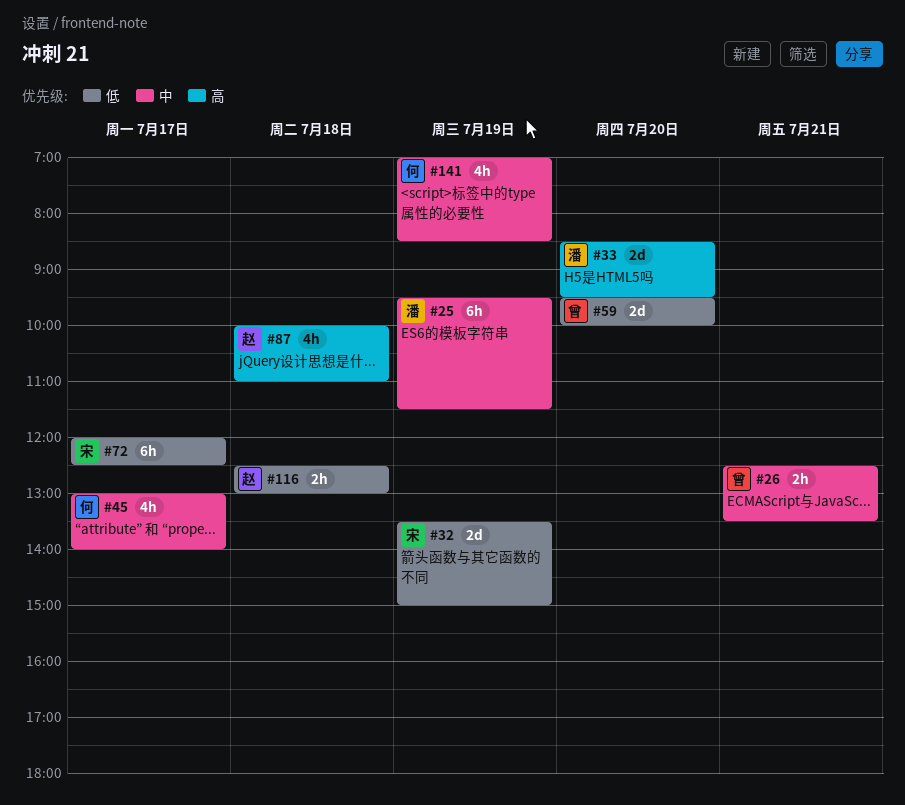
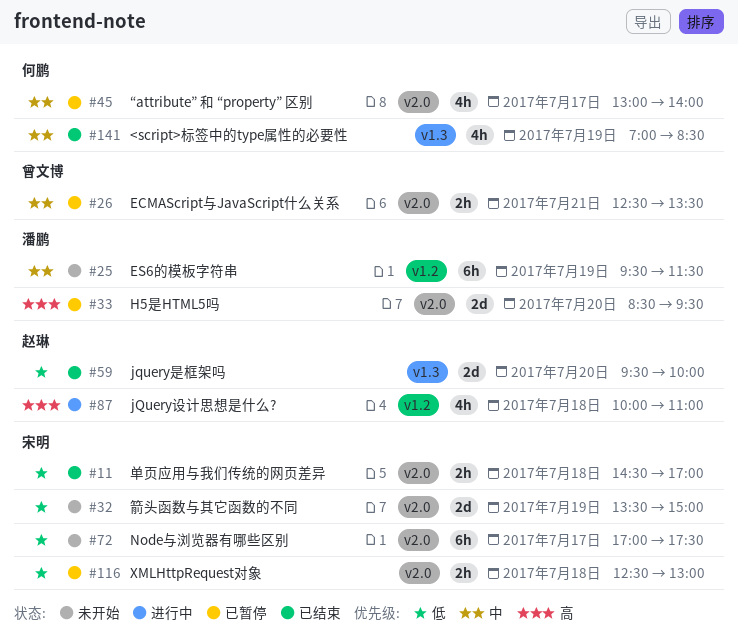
#11: none -> present
#59, owner: 曾文博 -> 赵琳
#72, begins: 12:00 -> 17:00
#72, ends: 12:30 -> 17:30
#116, owner: 赵琳 -> 宋明

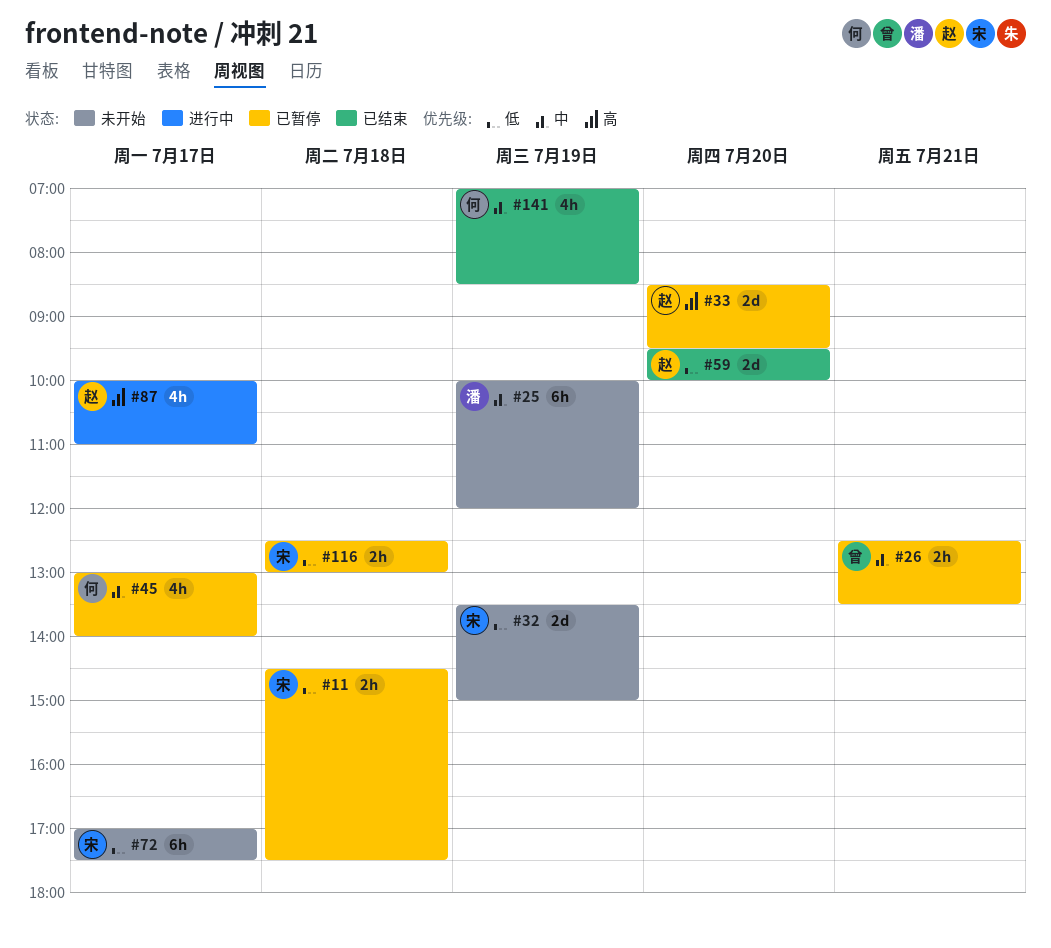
#11, status: 已结束 -> 已暂停
#11, ends: 17:00 -> 17:30
#25, begins: 09:30 -> 10:00
#25, ends: 11:30 -> 12:00
#33, owner: 潘鹏 -> 赵琳
#87, day: Jul 18 -> Jul 17

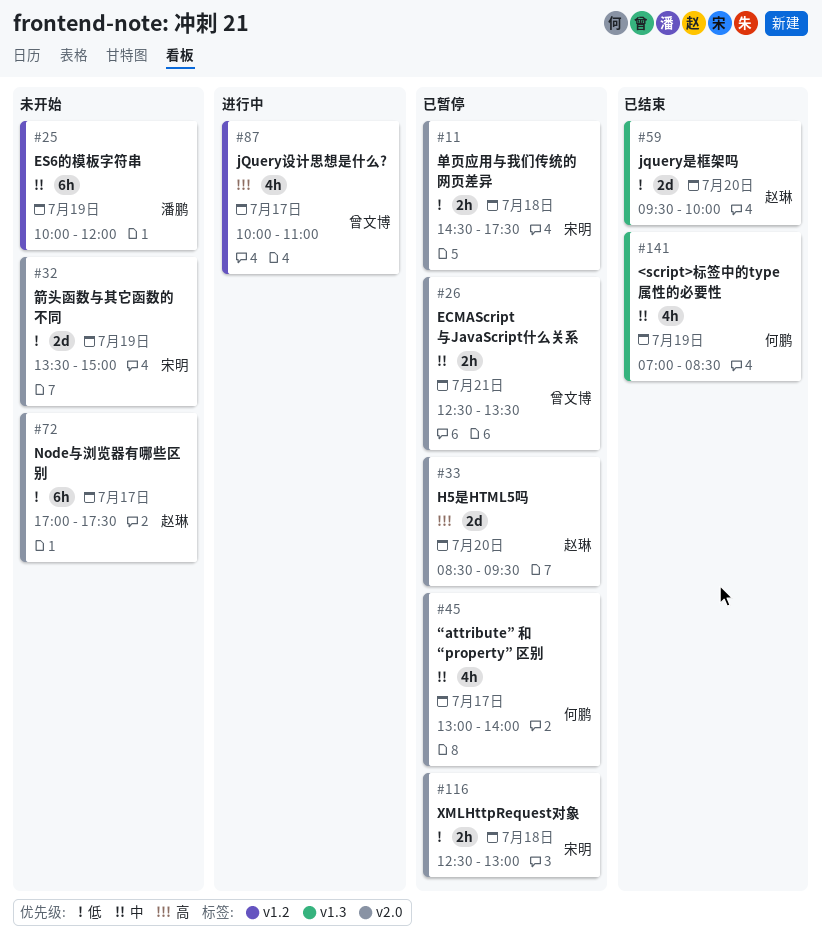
#72, owner: 宋明 -> 赵琳
#87, owner: 赵琳 -> 曾文博

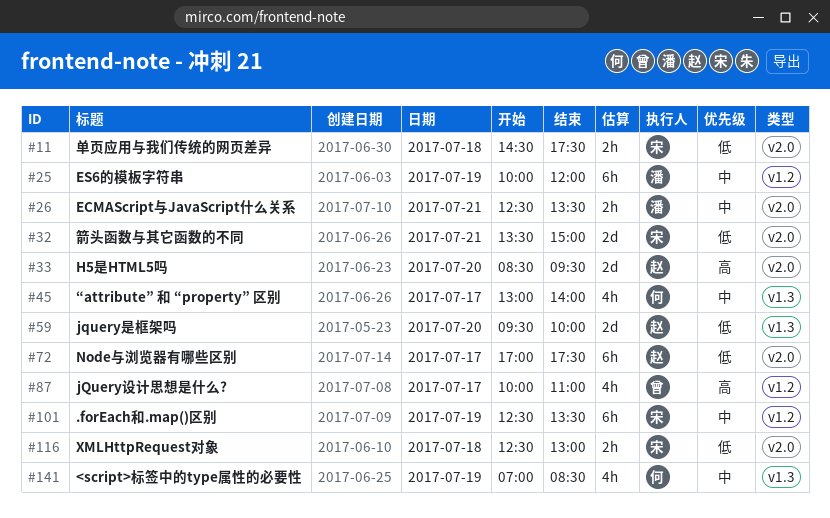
#26, owner: 曾文博 -> 潘鹏
#32, day: Jul 19 -> Jul 21
#45, label: v2.0 -> v1.3
#101: none -> present

